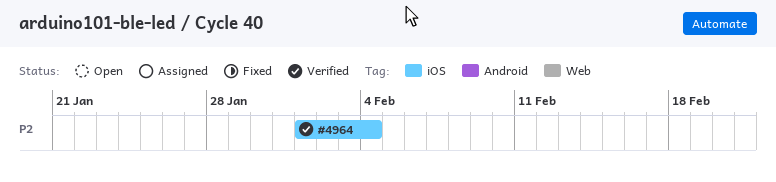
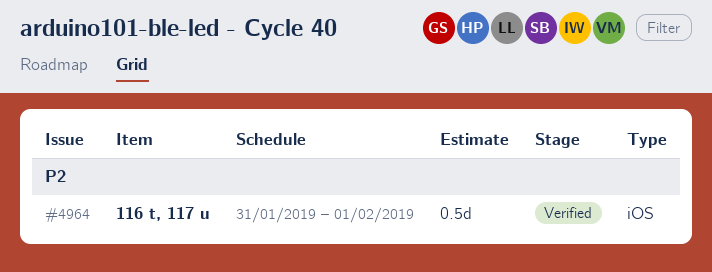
#4964, start: Feb 1 -> Jan 31
#4964, due: Feb 4 -> Feb 1

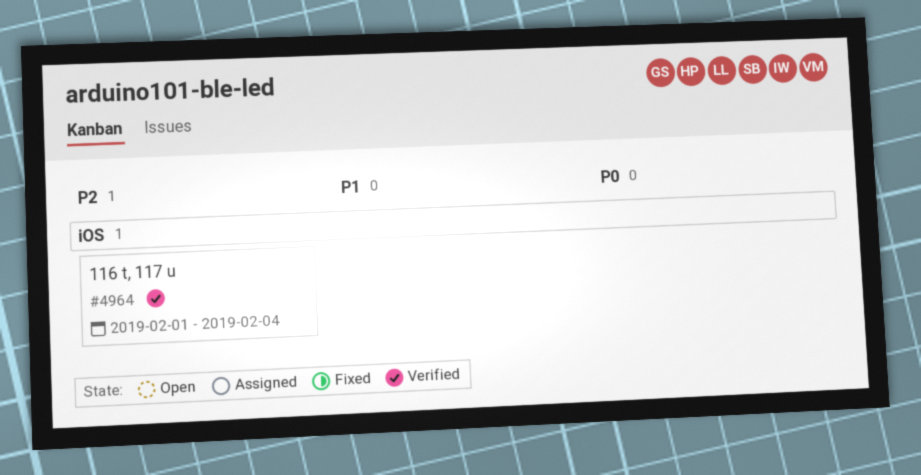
#4964, start: Jan 31 -> Feb 1
#4964, due: Feb 1 -> Feb 4

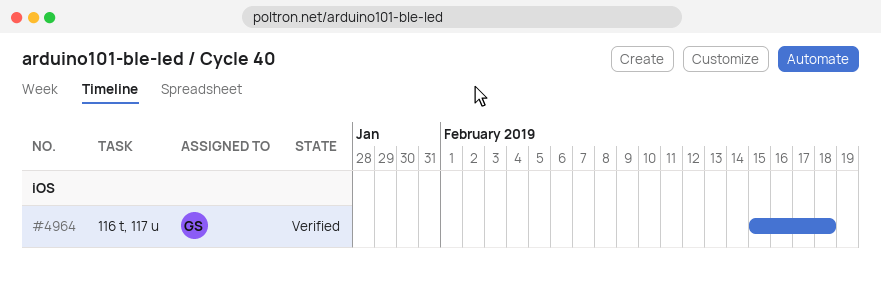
#4964, start: Feb 1 -> Feb 15
#4964, due: Feb 4 -> Feb 18

